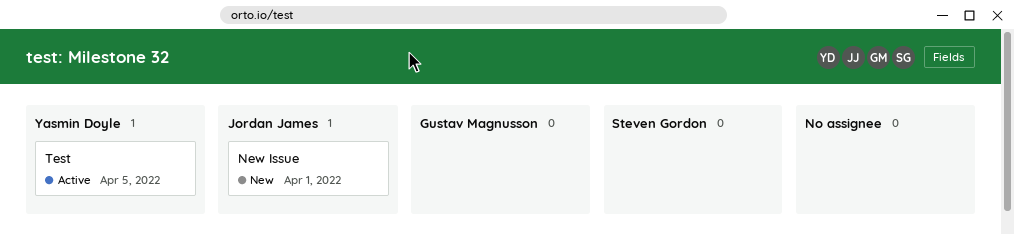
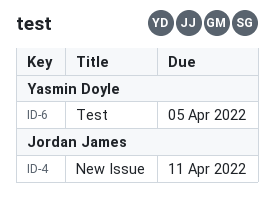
New Issue, due: Apr 1 -> Apr 11

